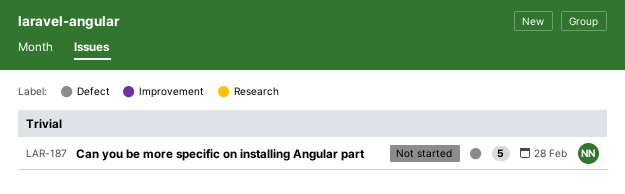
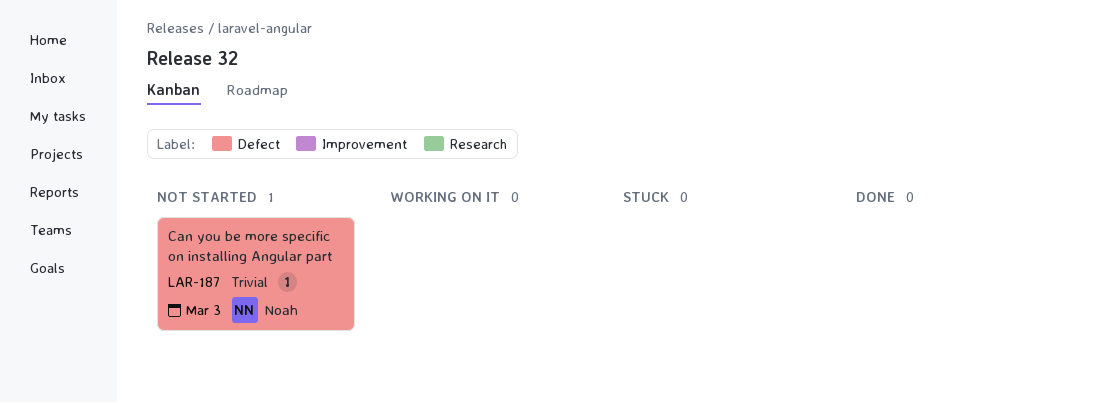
LAR-187, estimate: 5 -> 1
LAR-187, due: Feb 28 -> Mar 3

